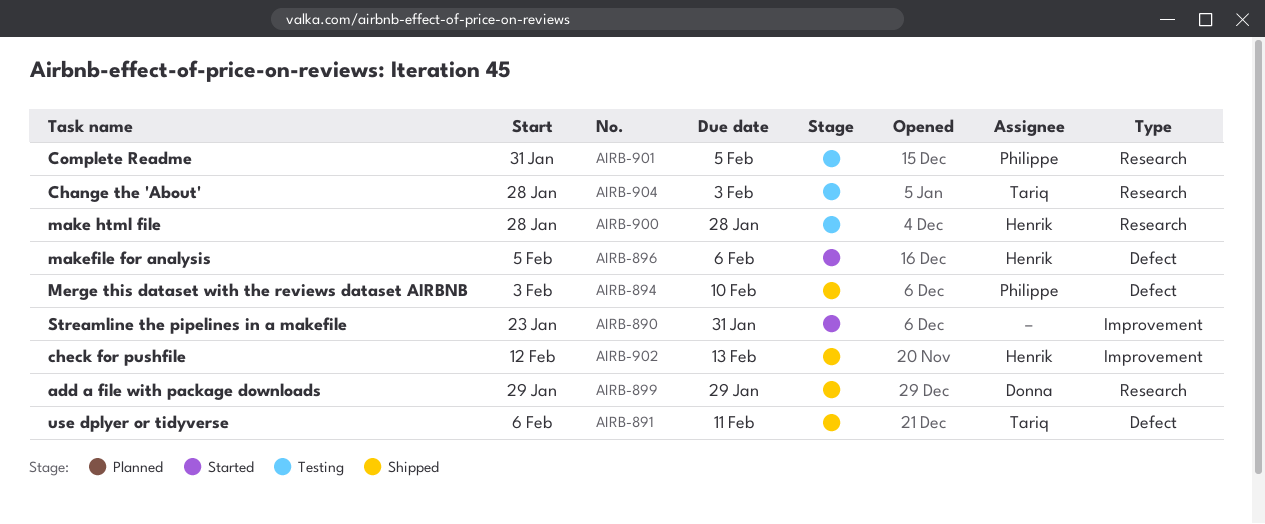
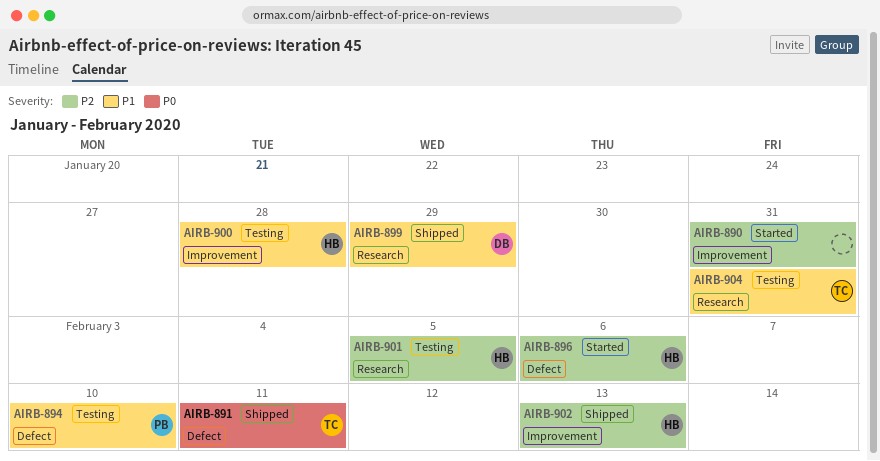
AIRB-894, status: Shipped -> Testing
AIRB-900, label: Research -> Improvement
AIRB-901, owner: Philippe -> Henrik
AIRB-904, due: Feb 3 -> Jan 31

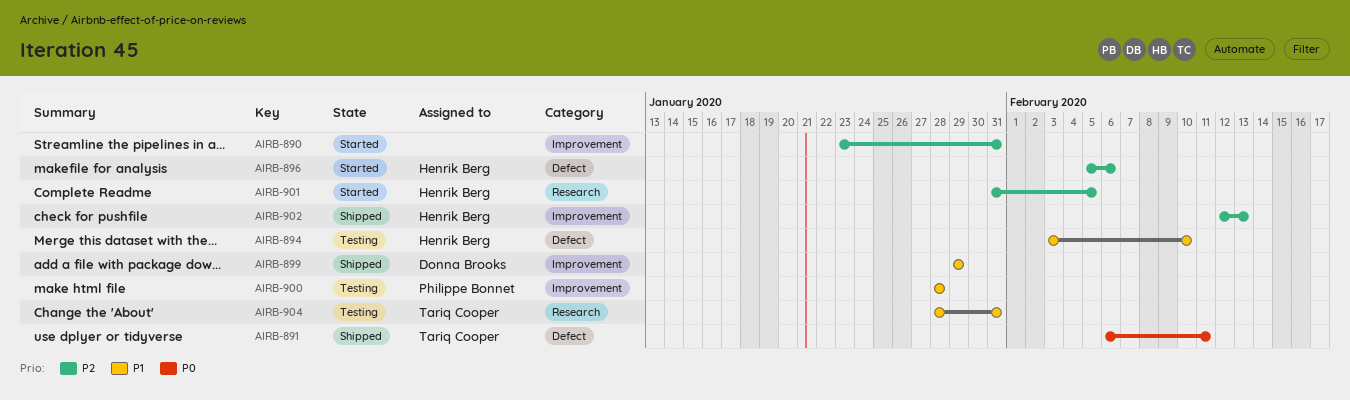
AIRB-894, owner: Philippe Bonnet -> Henrik Berg
AIRB-899, label: Research -> Improvement
AIRB-900, owner: Henrik Berg -> Philippe Bonnet
AIRB-901, status: Testing -> Started

